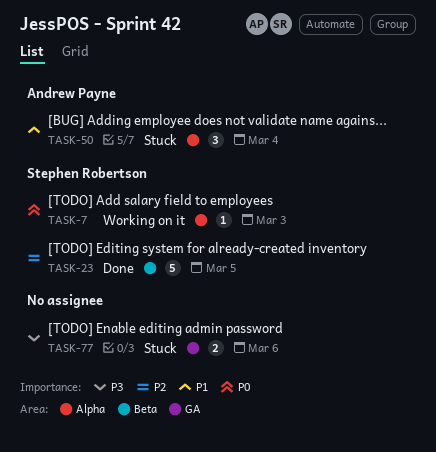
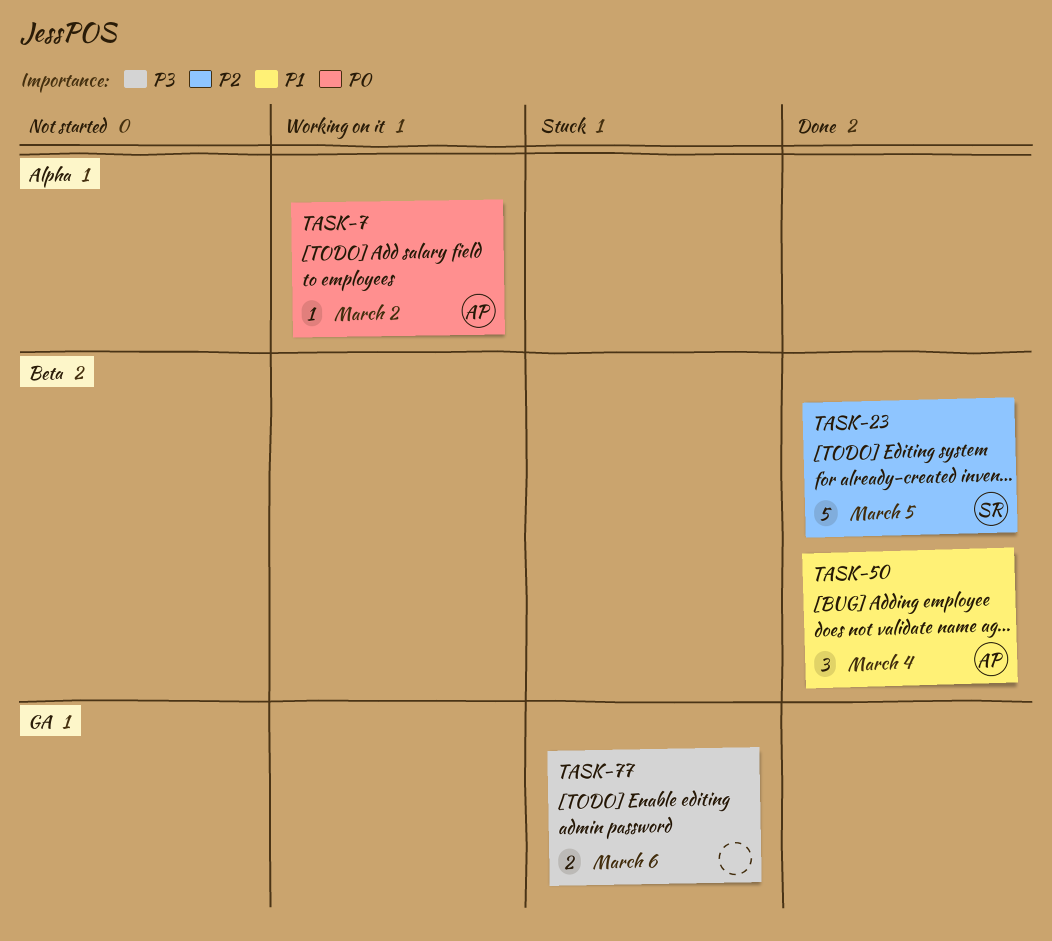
TASK-7, owner: Stephen Robertson -> Andrew Payne
TASK-7, due: Mar 3 -> Mar 2
TASK-50, status: Stuck -> Done
TASK-50, label: Alpha -> Beta

